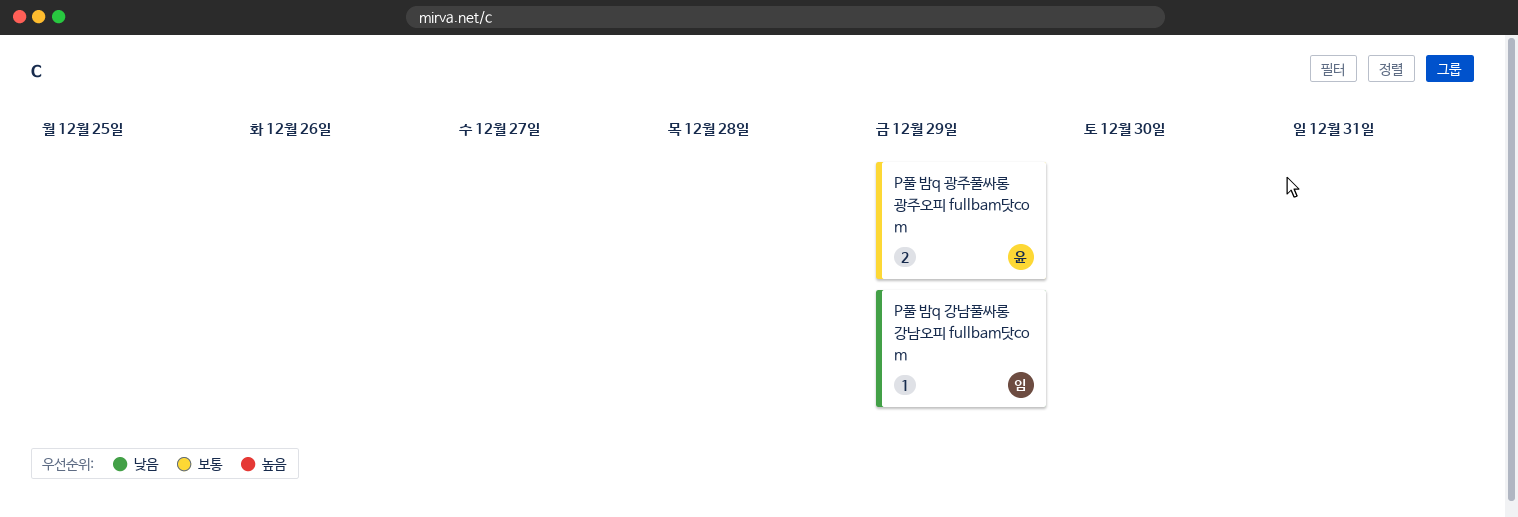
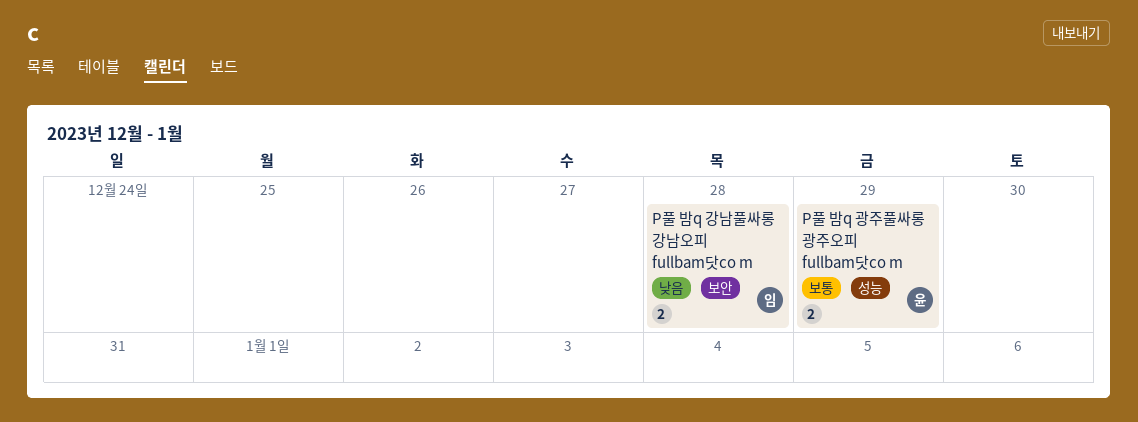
P풀 밤q 강남풀싸롱 강남오피 fullbam닷co m, estimate: 1 -> 2
P풀 밤q 강남풀싸롱 강남오피 fullbam닷co m, due: Dec 29 -> Dec 28

